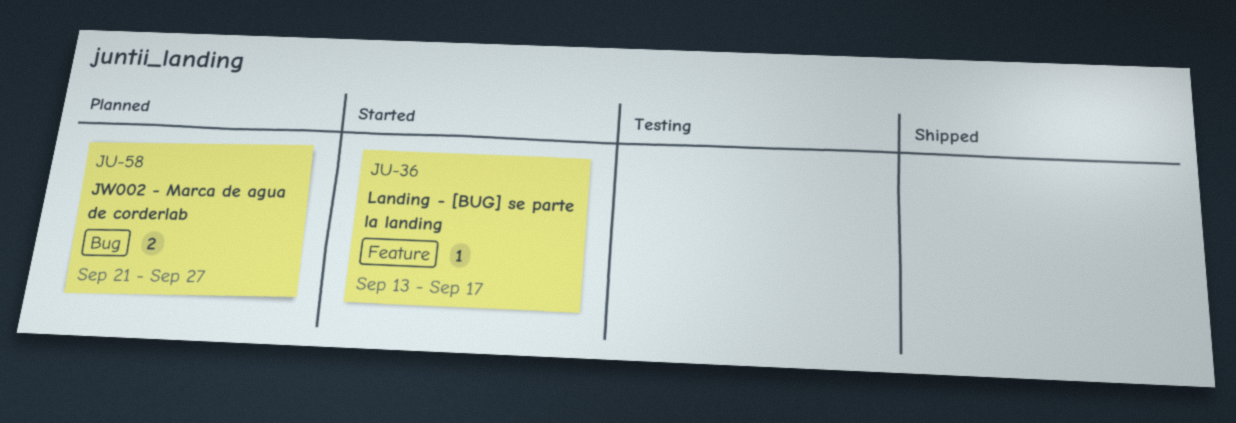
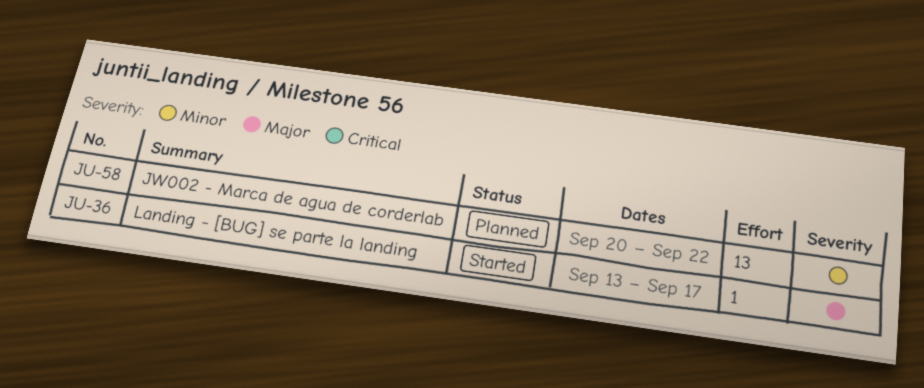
JU-58, estimate: 2 -> 13
JU-58, start: Sep 21 -> Sep 20
JU-58, due: Sep 27 -> Sep 22

